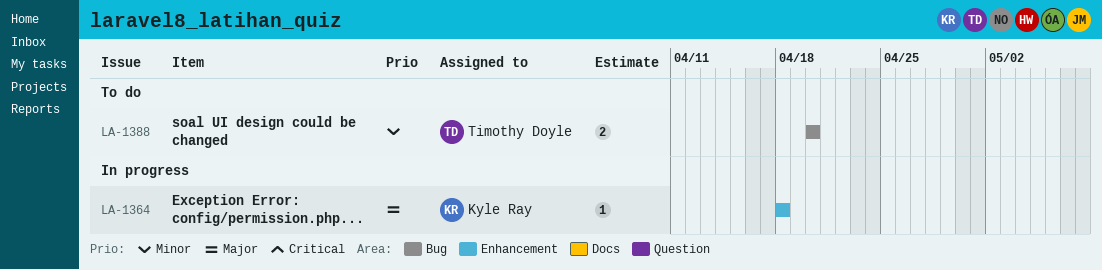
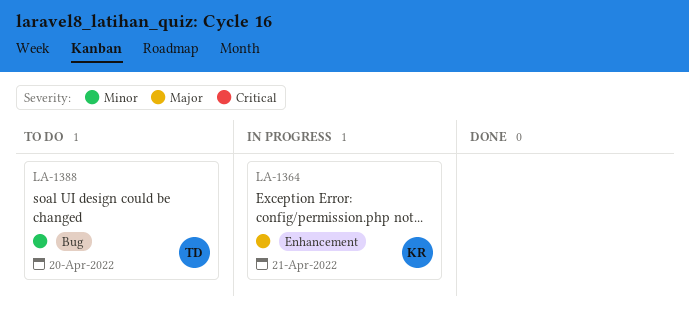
LA-1364, due: Apr 18 -> Apr 21

